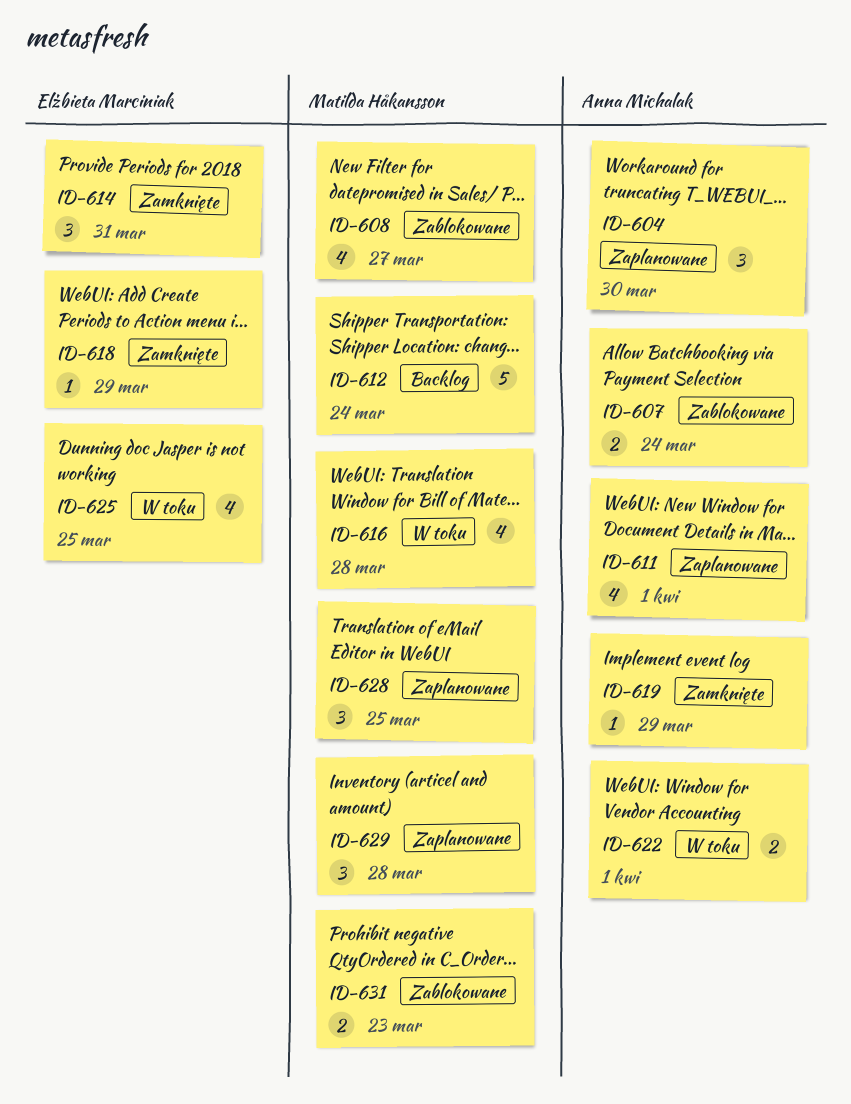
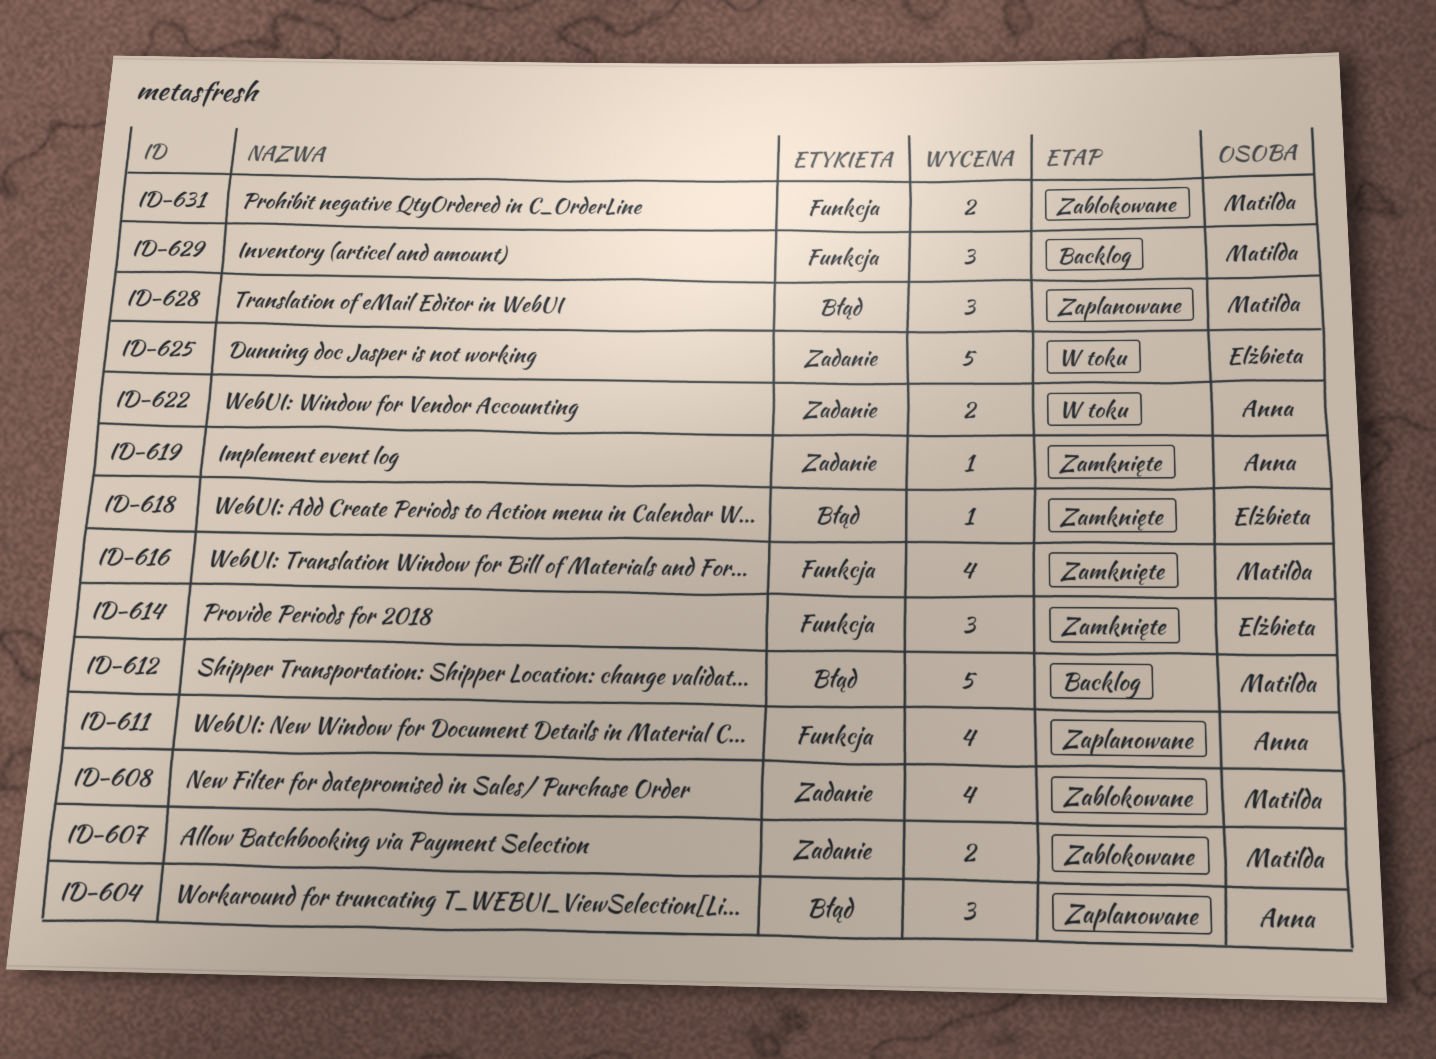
ID-607, owner: Anna Michalak -> Matilda Håkansson
ID-616, status: W toku -> Zamknięte
ID-625, estimate: 4 -> 5
ID-629, status: Zaplanowane -> Backlog

